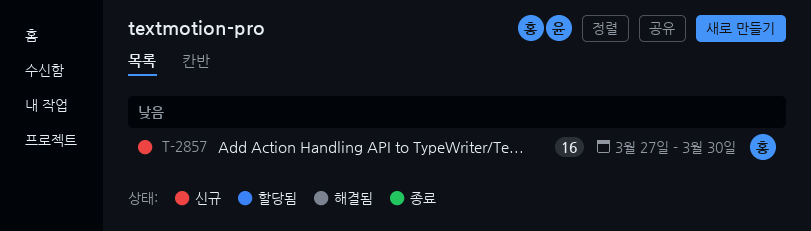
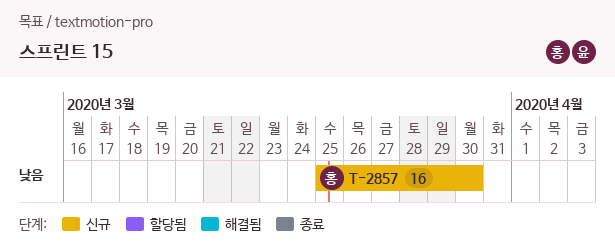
T-2857, start: Mar 27 -> Mar 25

